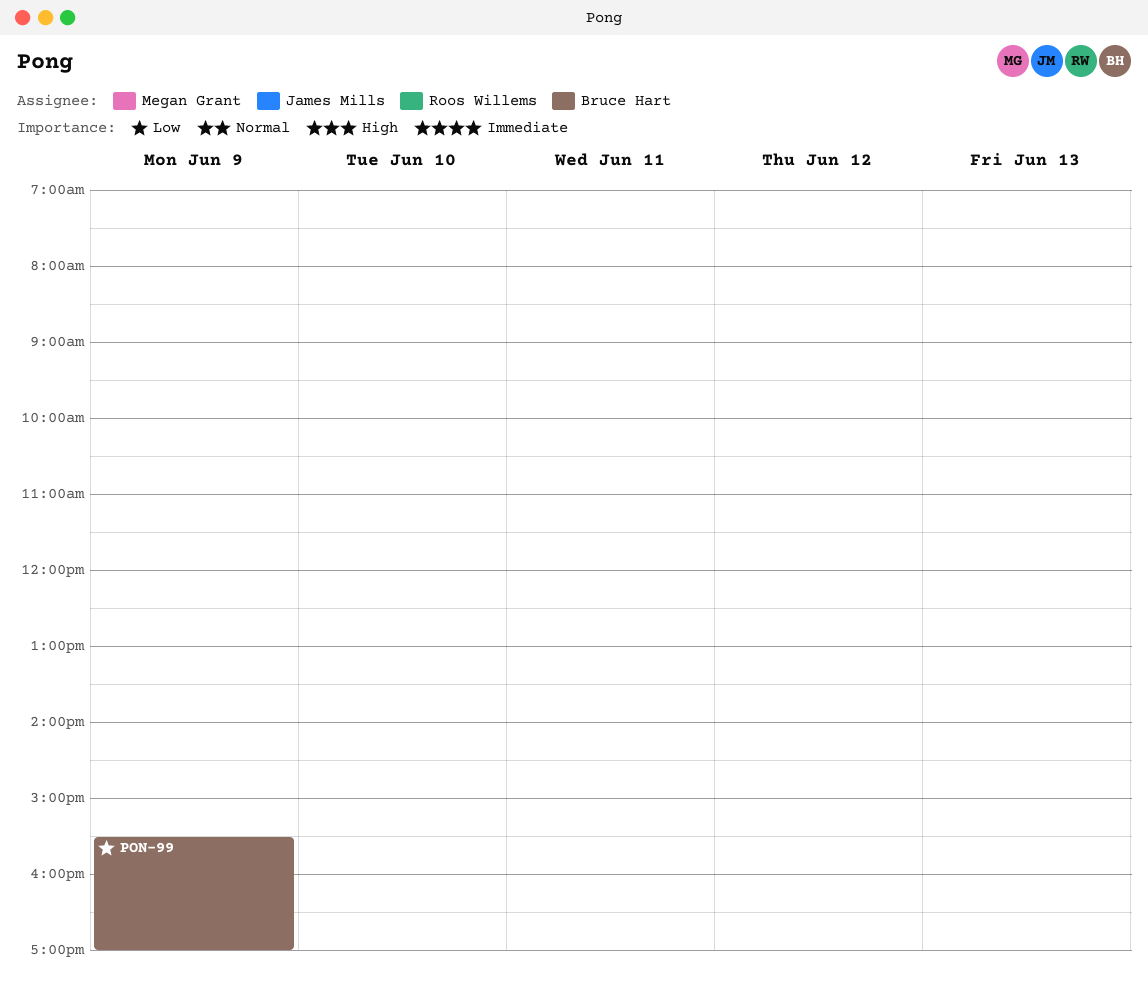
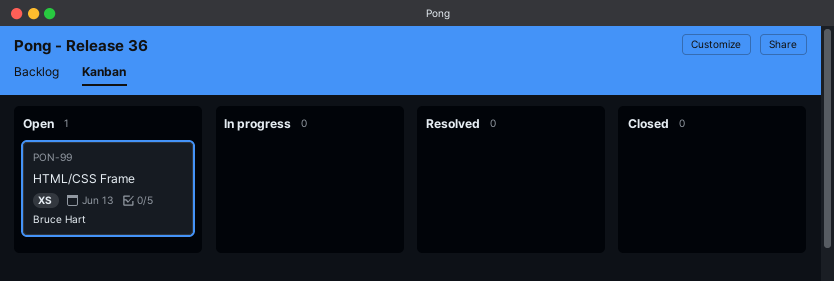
PON-99, day: Jun 9 -> Jun 13

